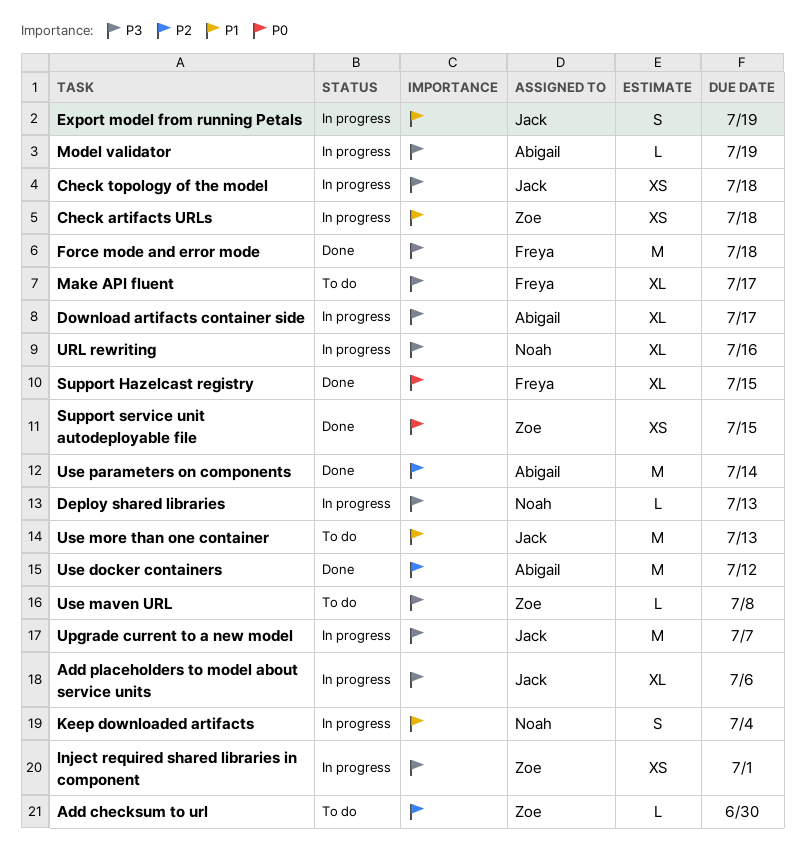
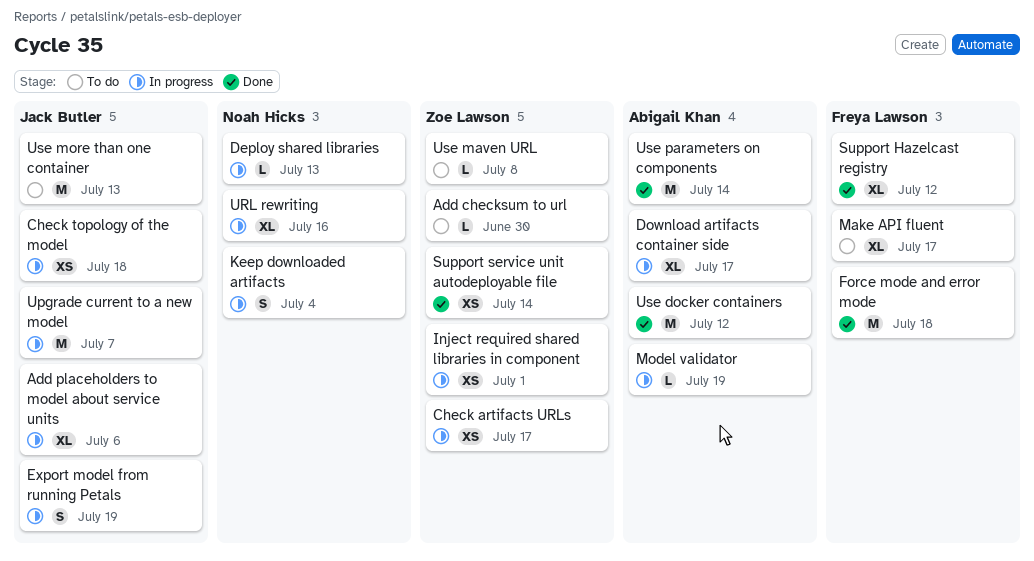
Check artifacts URLs, due: Jul 18 -> Jul 17
Support Hazelcast registry, due: Jul 15 -> Jul 12
Support service unit autodeployable file, due: Jul 15 -> Jul 14

